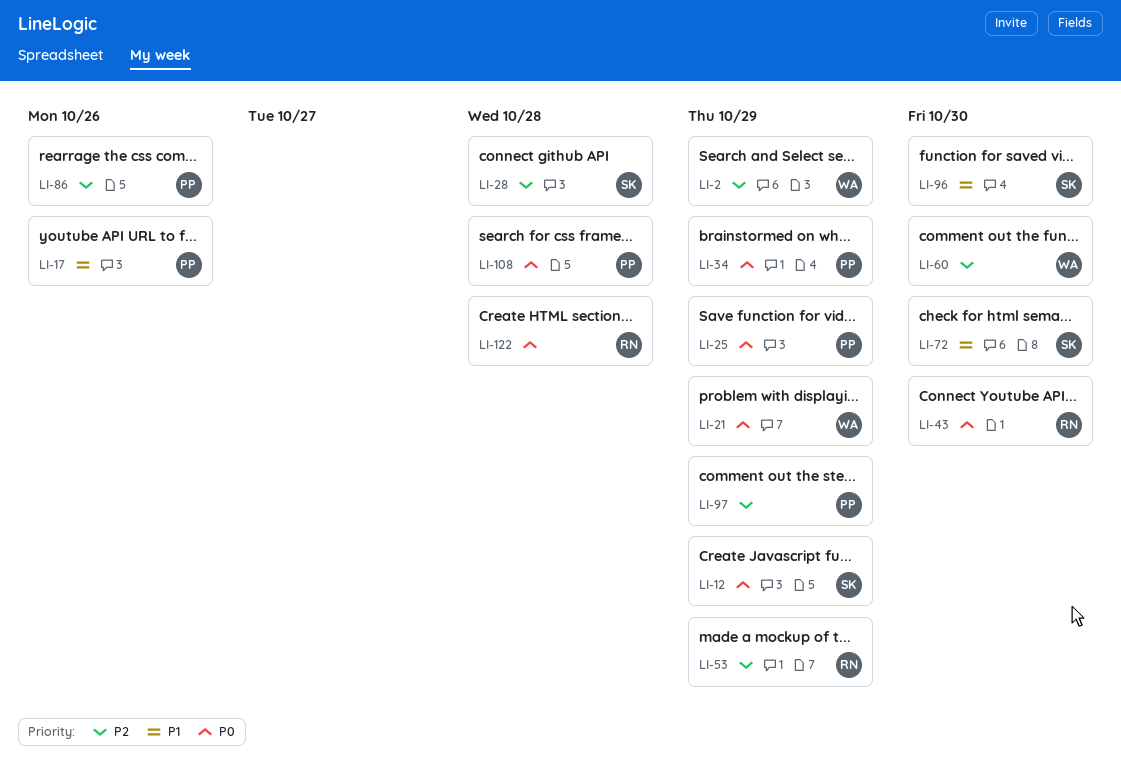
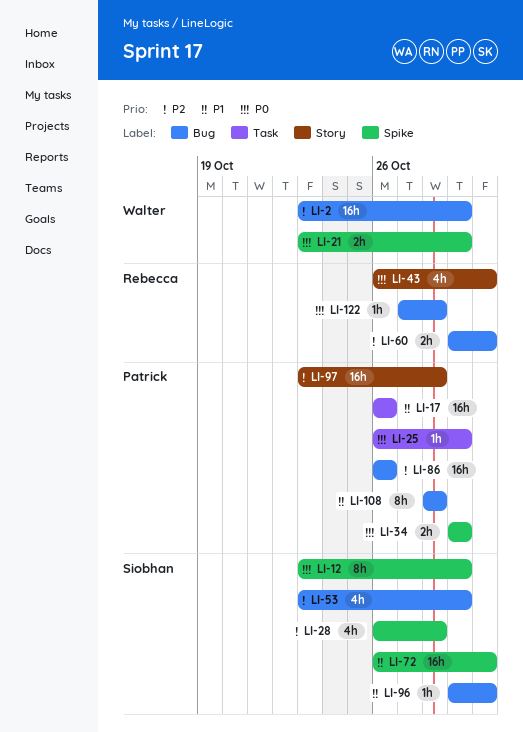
LI-53, owner: Rebecca -> Siobhan
LI-60, owner: Walter -> Rebecca
LI-97, due: Oct 29 -> Oct 28
LI-108, priority: P0 -> P1

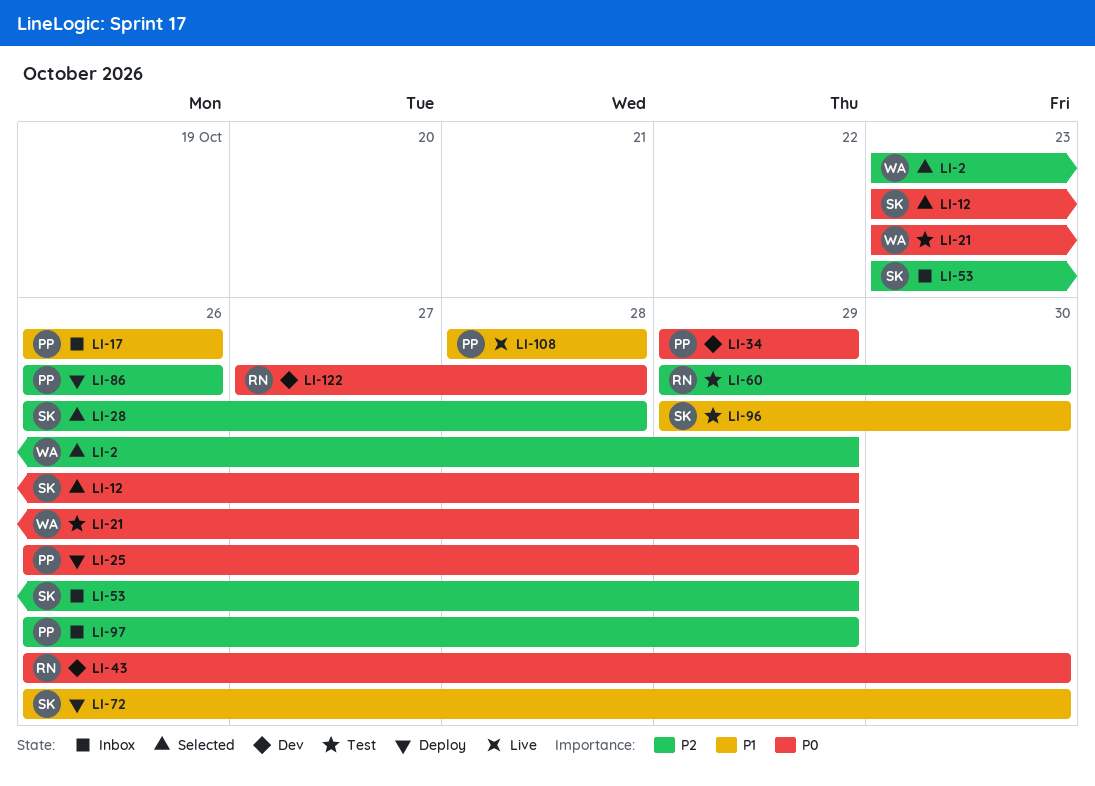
LI-97, start: Oct 23 -> Oct 26
LI-97, due: Oct 28 -> Oct 29

